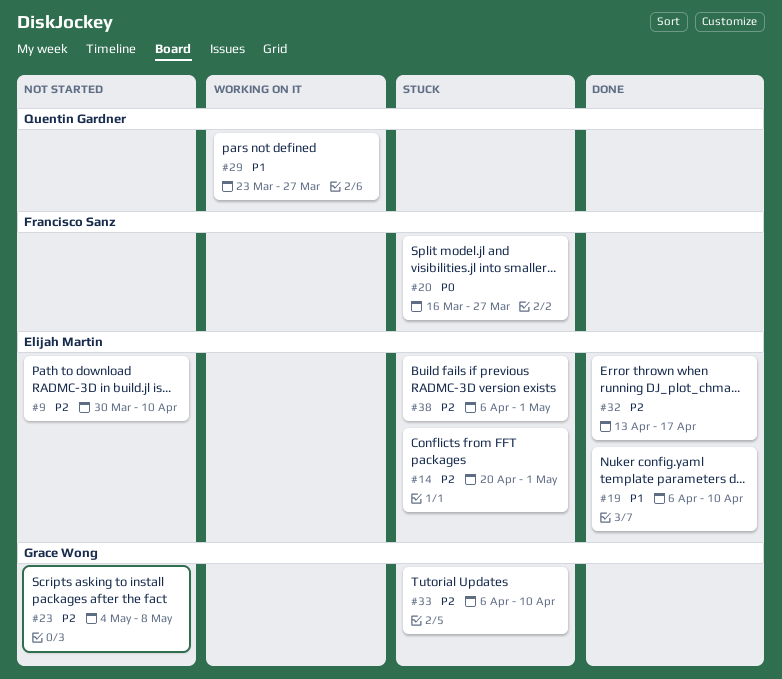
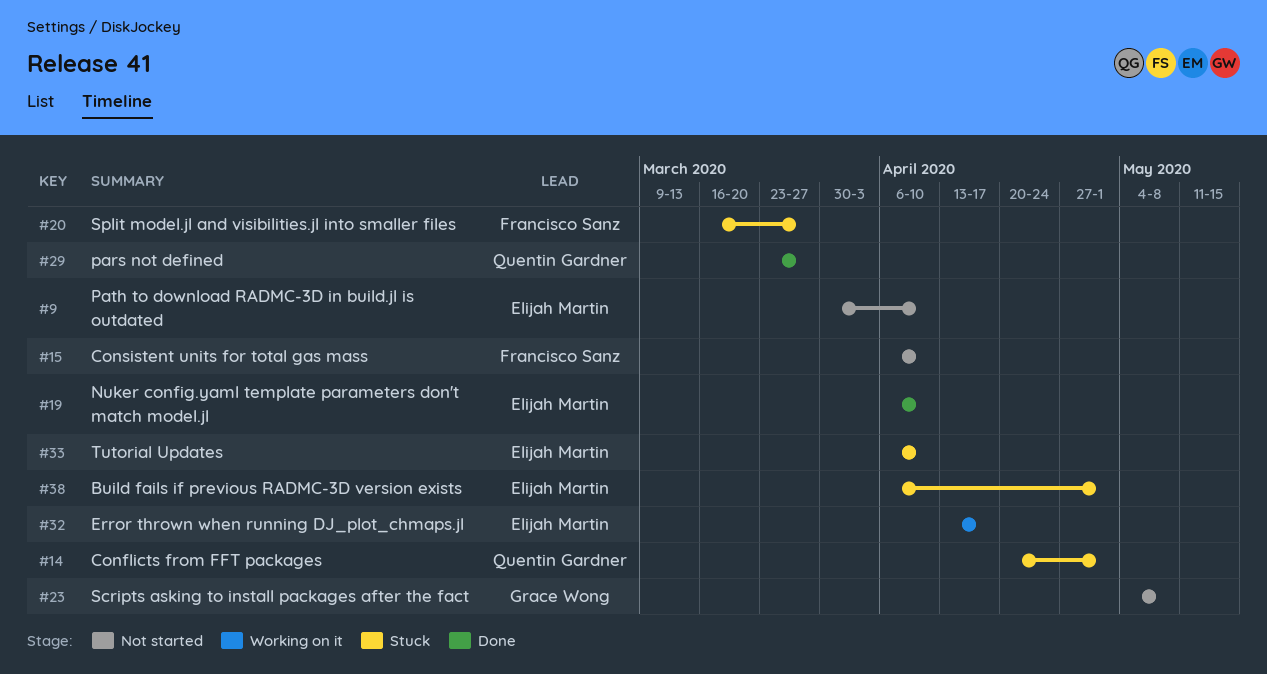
#14, owner: Elijah Martin -> Quentin Gardner
#15: none -> present
#29, status: Working on it -> Done
#32, status: Done -> Working on it
#33, owner: Grace Wong -> Elijah Martin

